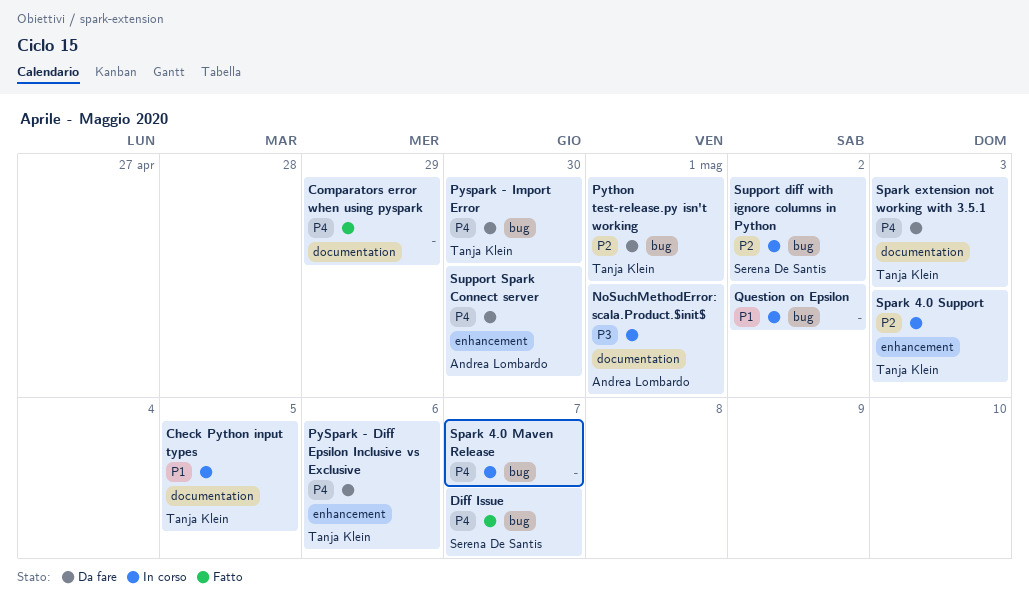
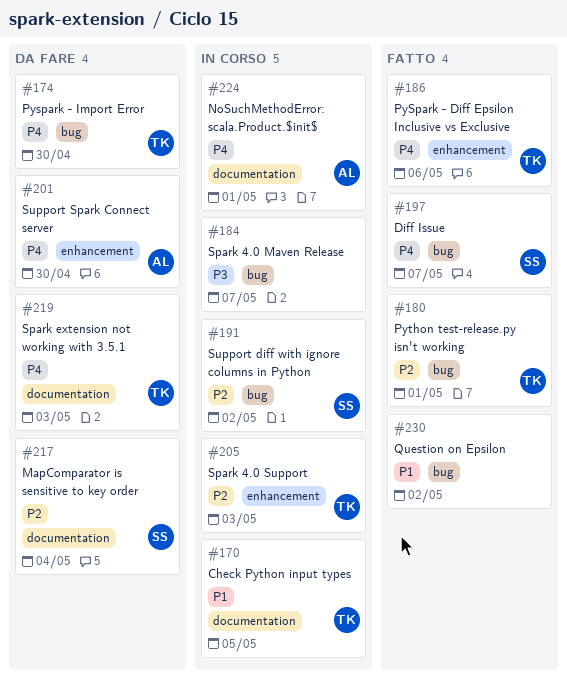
Comparators error when using pyspark: present -> none
MapComparator is sensitive to key order: none -> present
NoSuchMethodError: scala.Product.$init$, priority: P3 -> P4
PySpark - Diff Epsilon Inclusive vs Exclusive, status: Da fare -> Fatto
Python test-release.py isn't working, status: Da fare -> Fatto
Question on Epsilon, status: In corso -> Fatto
Spark 4.0 Maven Release, priority: P4 -> P3

